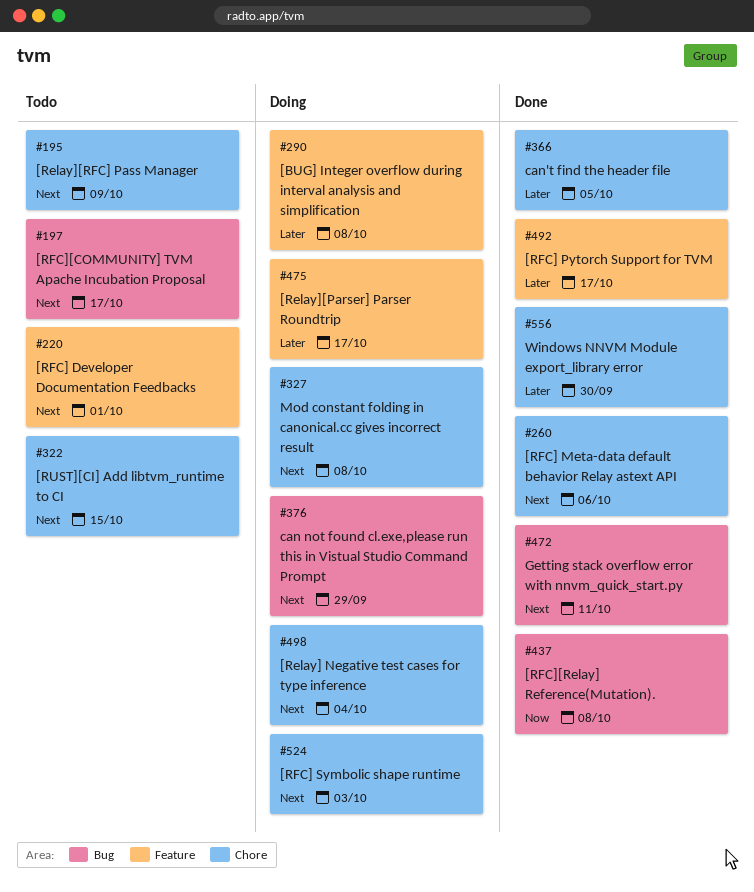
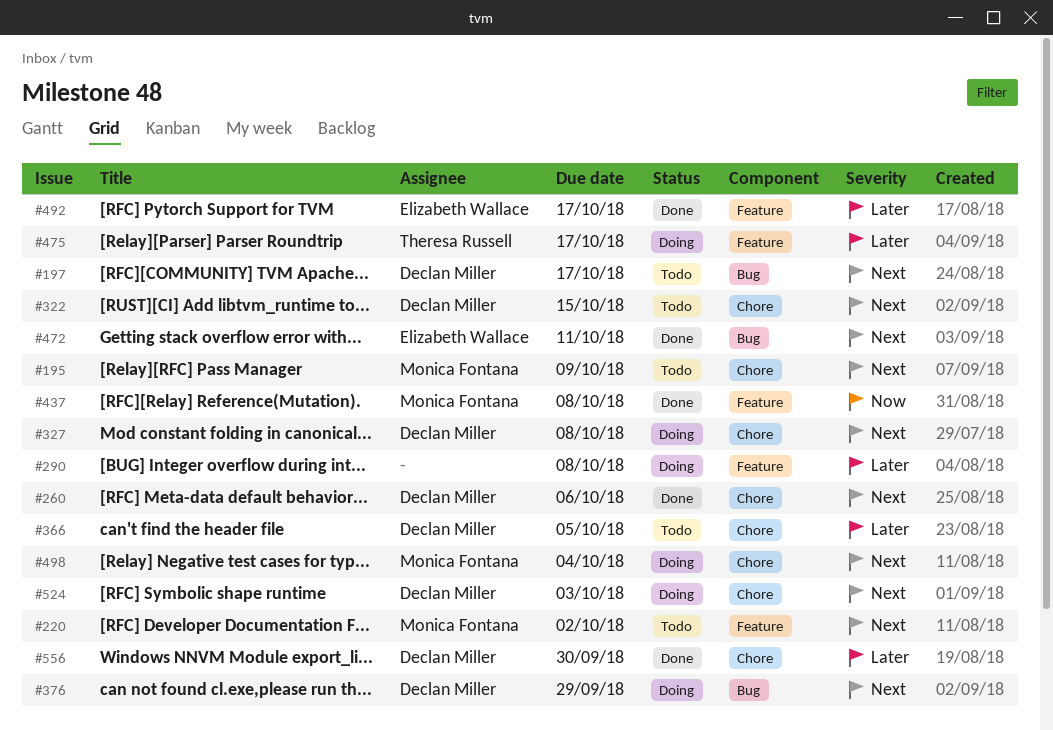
#220, due: Oct 1 -> Oct 2
#366, status: Done -> Todo
#437, label: Bug -> Feature

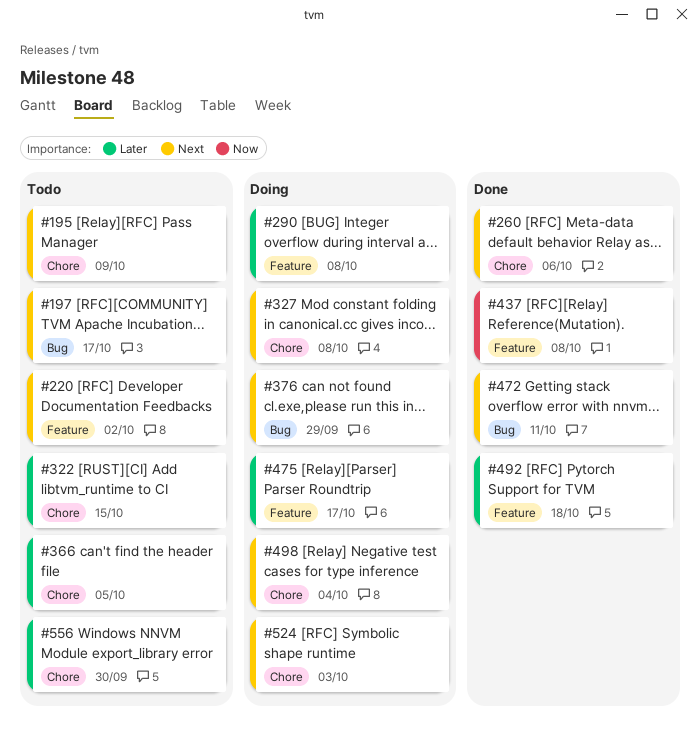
#322, priority: Next -> Later
#492, due: Oct 17 -> Oct 18
#556, status: Done -> Todo

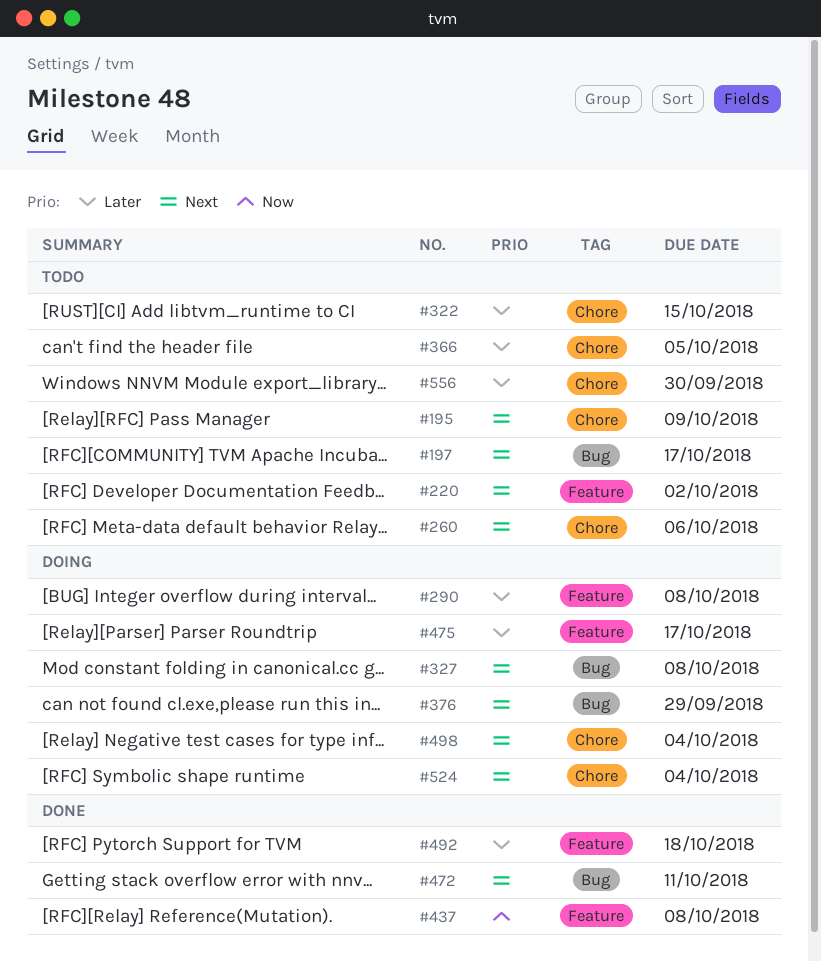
#260, status: Done -> Todo
#327, label: Chore -> Bug
#524, due: Oct 3 -> Oct 4

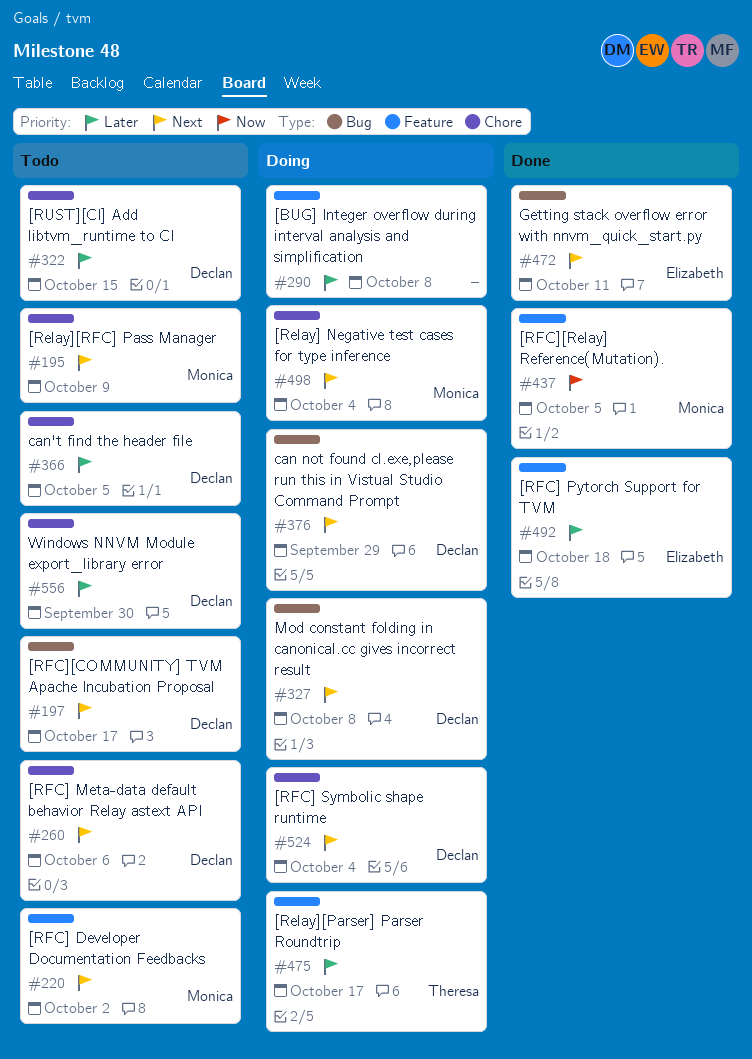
#437, due: Oct 8 -> Oct 5

